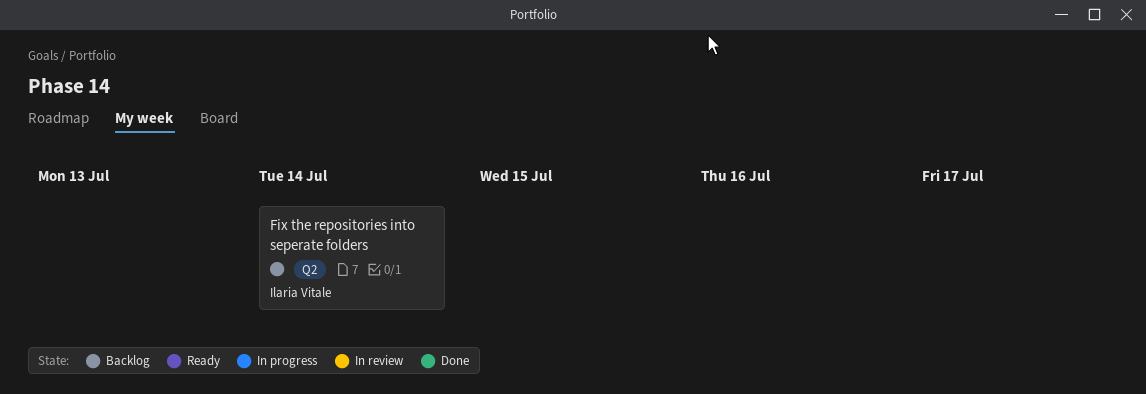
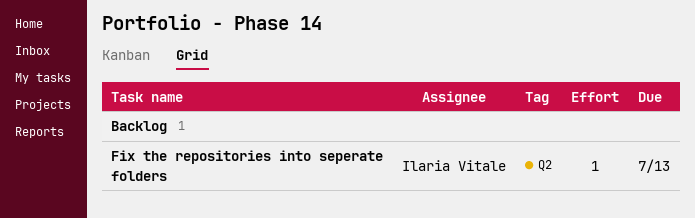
Fix the repositories into seperate folders, due: Jul 14 -> Jul 13

